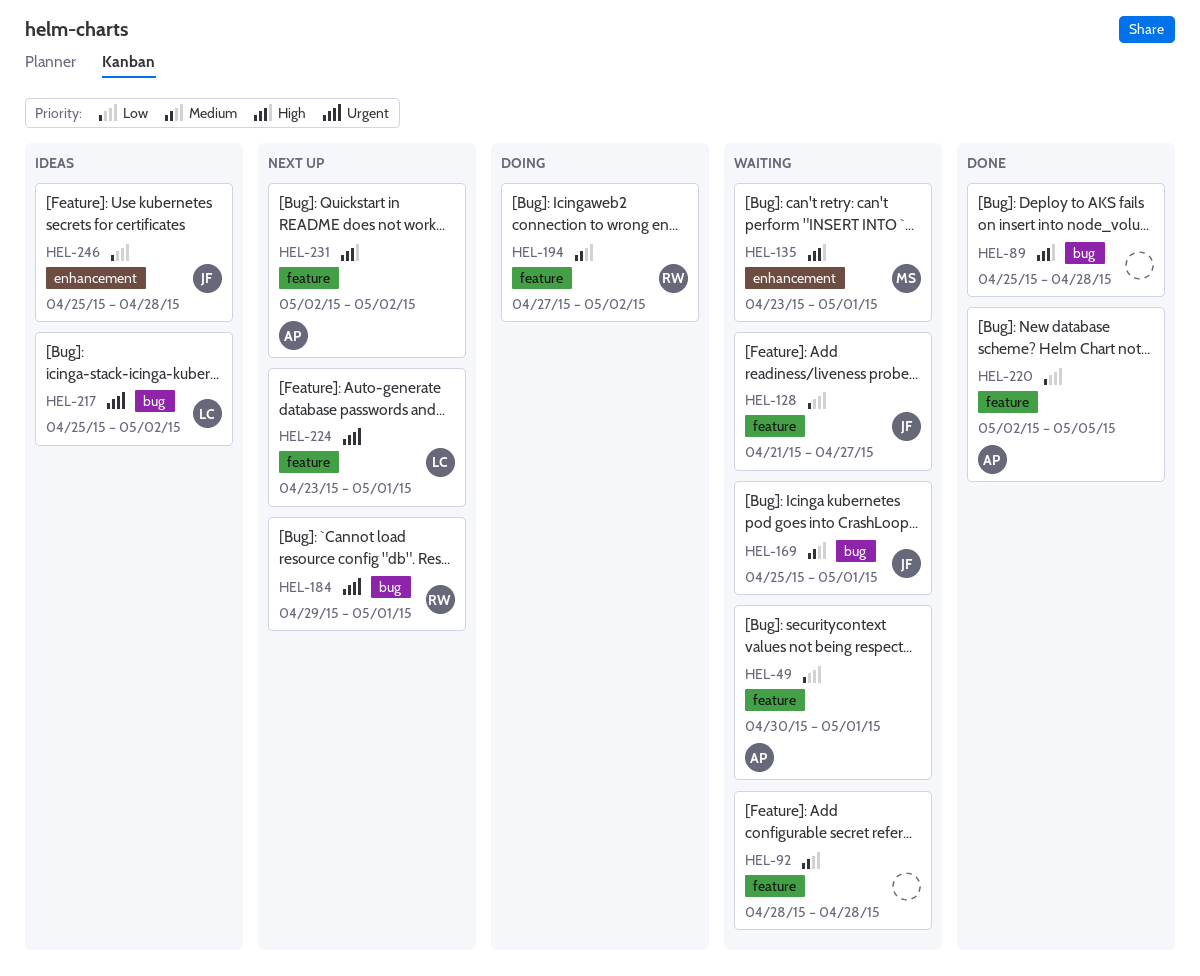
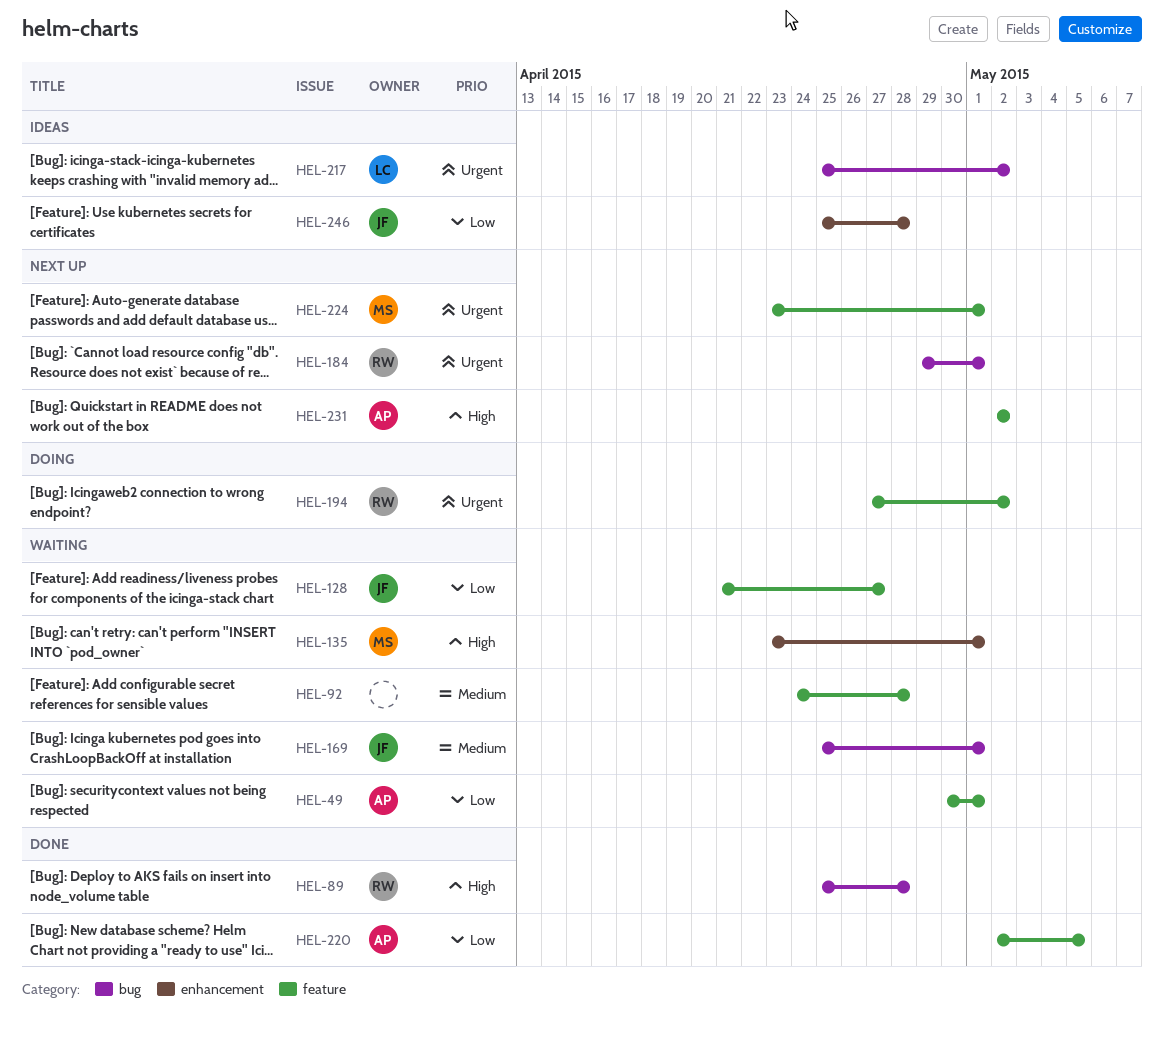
HEL-89, owner: none -> RW
HEL-92, start: Apr 28 -> Apr 24
HEL-194, priority: Medium -> Urgent
HEL-224, owner: LC -> MS

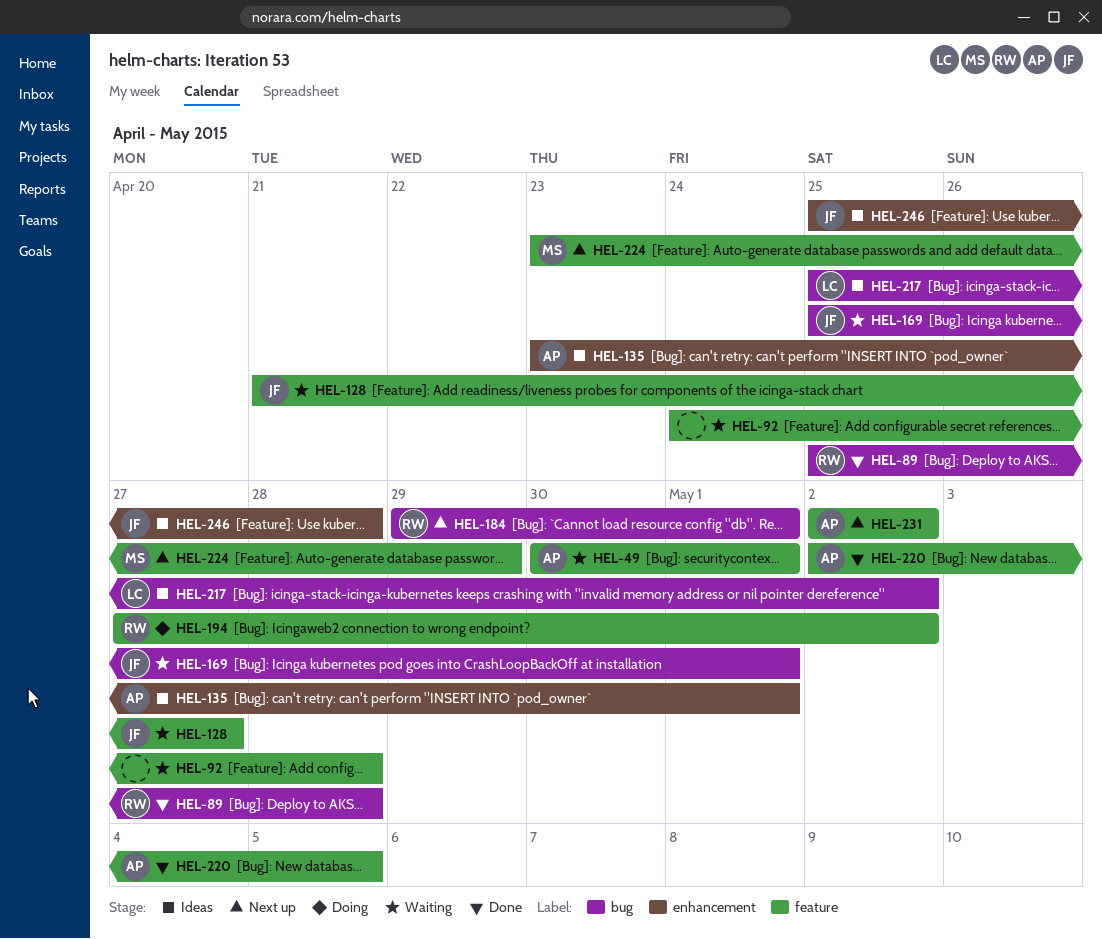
HEL-135, status: Waiting -> Ideas
HEL-135, owner: MS -> AP
HEL-224, due: May 1 -> Apr 29

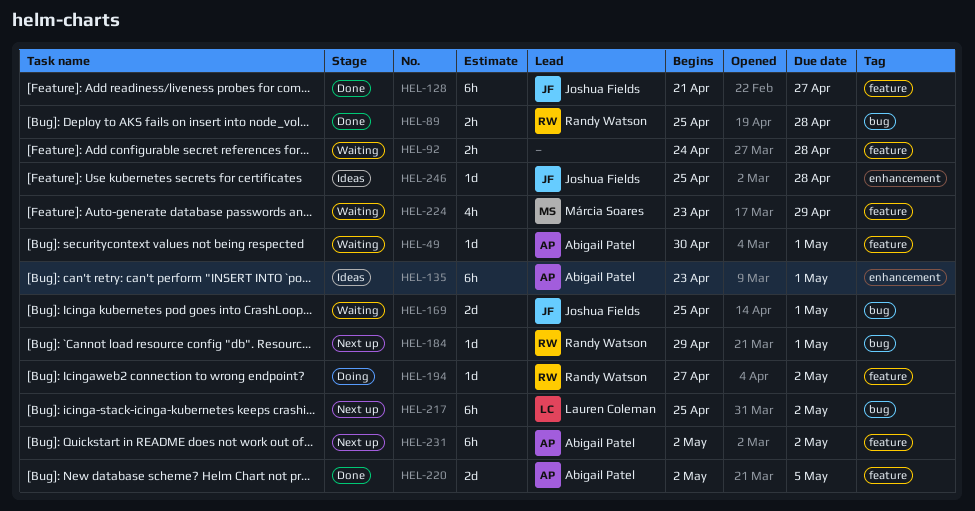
HEL-128, status: Waiting -> Done
HEL-217, status: Ideas -> Next up
HEL-224, status: Next up -> Waiting

